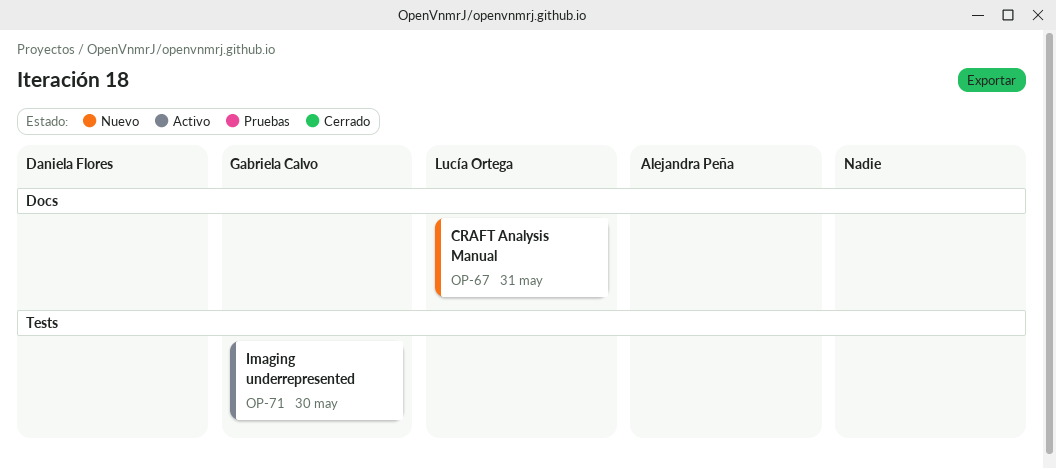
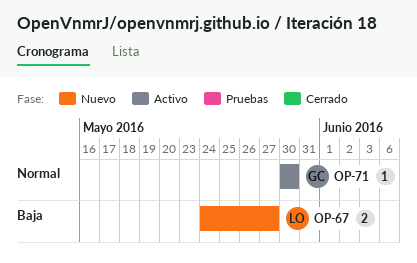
OP-67, due: May 31 -> May 27

